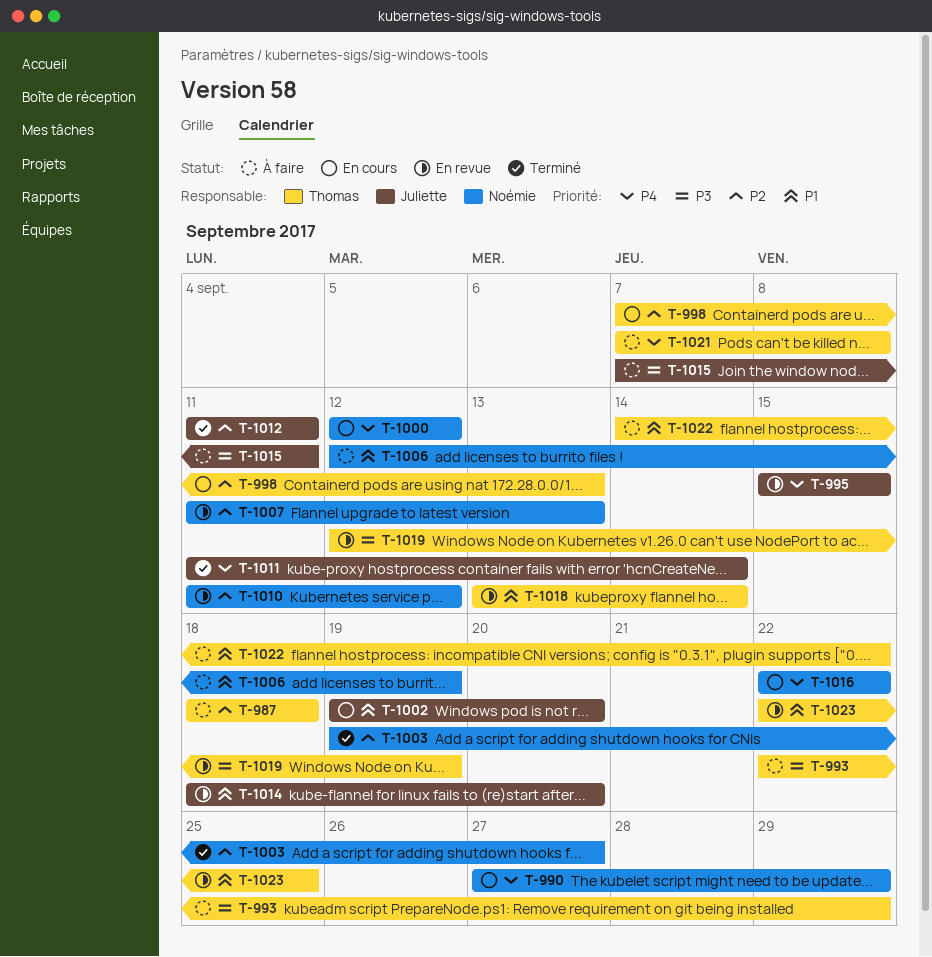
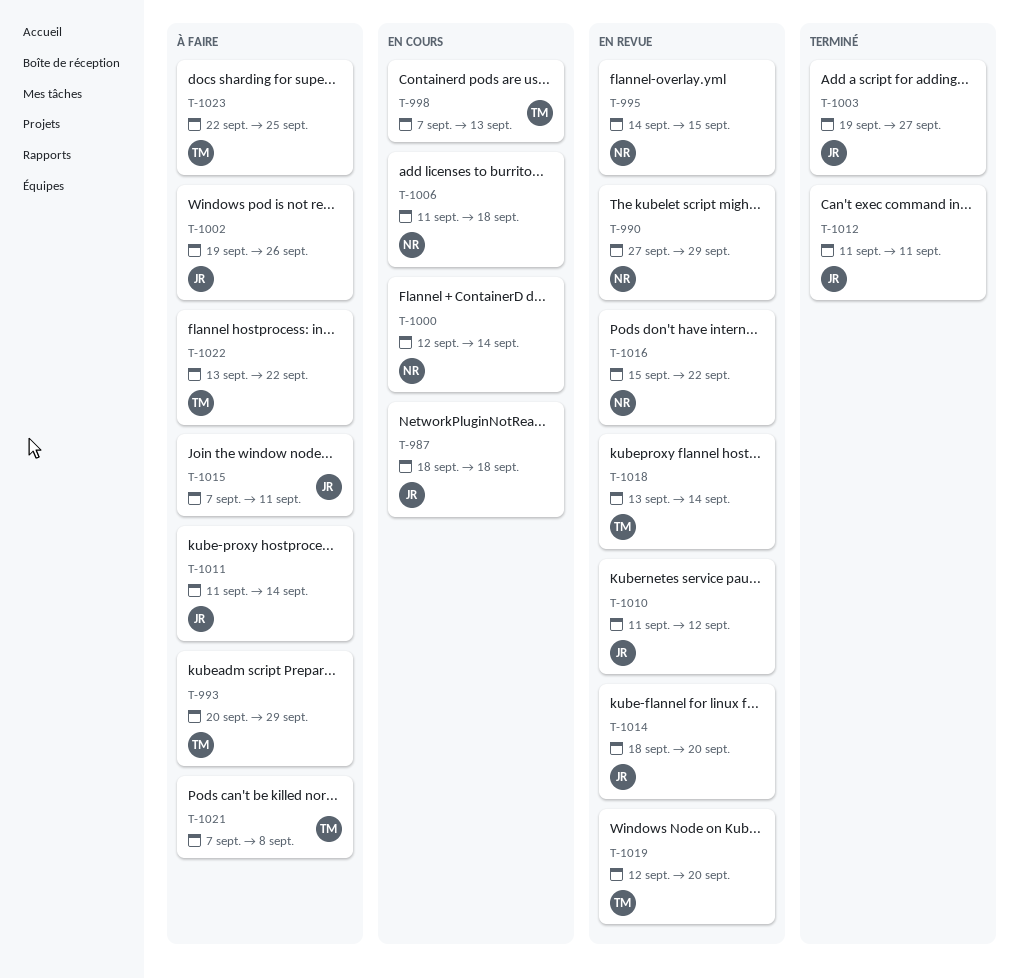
T-987, status: À faire -> En cours
T-987, owner: Thomas -> Juliette
T-990, status: En cours -> En revue
T-993, start: Sep 22 -> Sep 20
T-995, owner: Juliette -> Noémie
T-995, start: Sep 15 -> Sep 14
T-1000, due: Sep 12 -> Sep 14
T-1002, status: En cours -> À faire
T-1002, due: Sep 20 -> Sep 26
T-1003, owner: Noémie -> Juliette
T-1006, status: À faire -> En cours
T-1006, start: Sep 12 -> Sep 11
T-1006, due: Sep 19 -> Sep 18
T-1007: present -> none
T-1010, owner: Noémie -> Juliette
T-1011, status: Terminé -> À faire
T-1016, status: En cours -> En revue
T-1016, start: Sep 22 -> Sep 15
T-1019, due: Sep 19 -> Sep 20
T-1022, start: Sep 14 -> Sep 13
T-1023, status: En revue -> À faire

